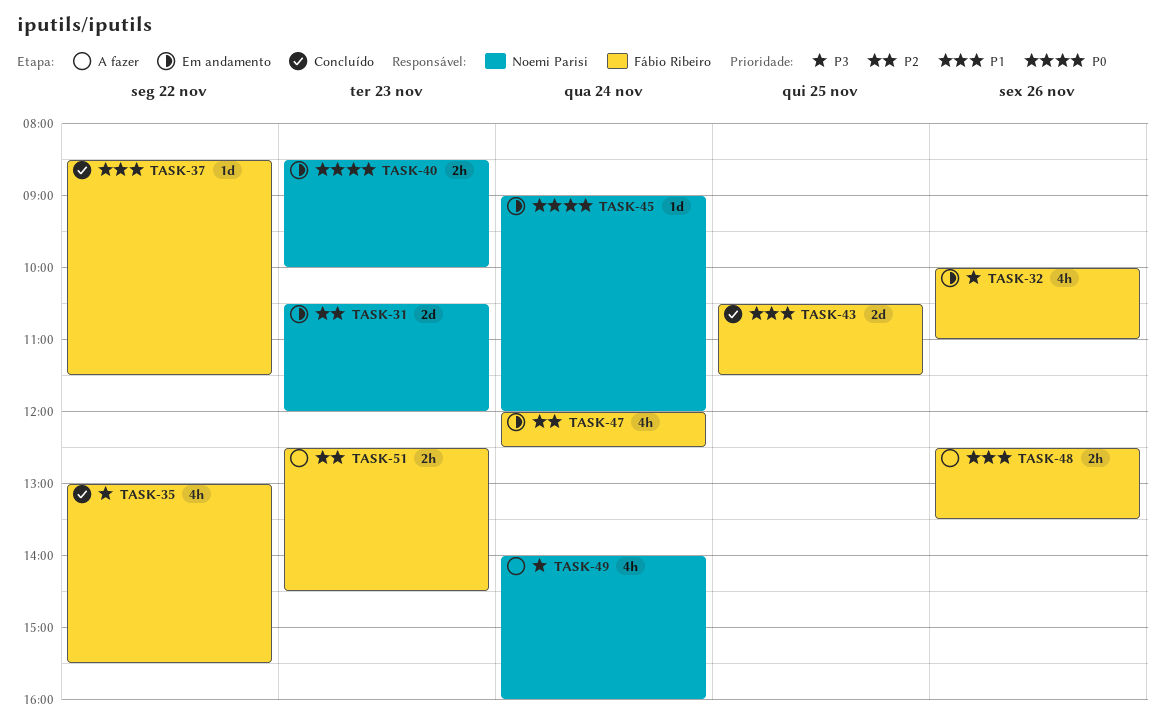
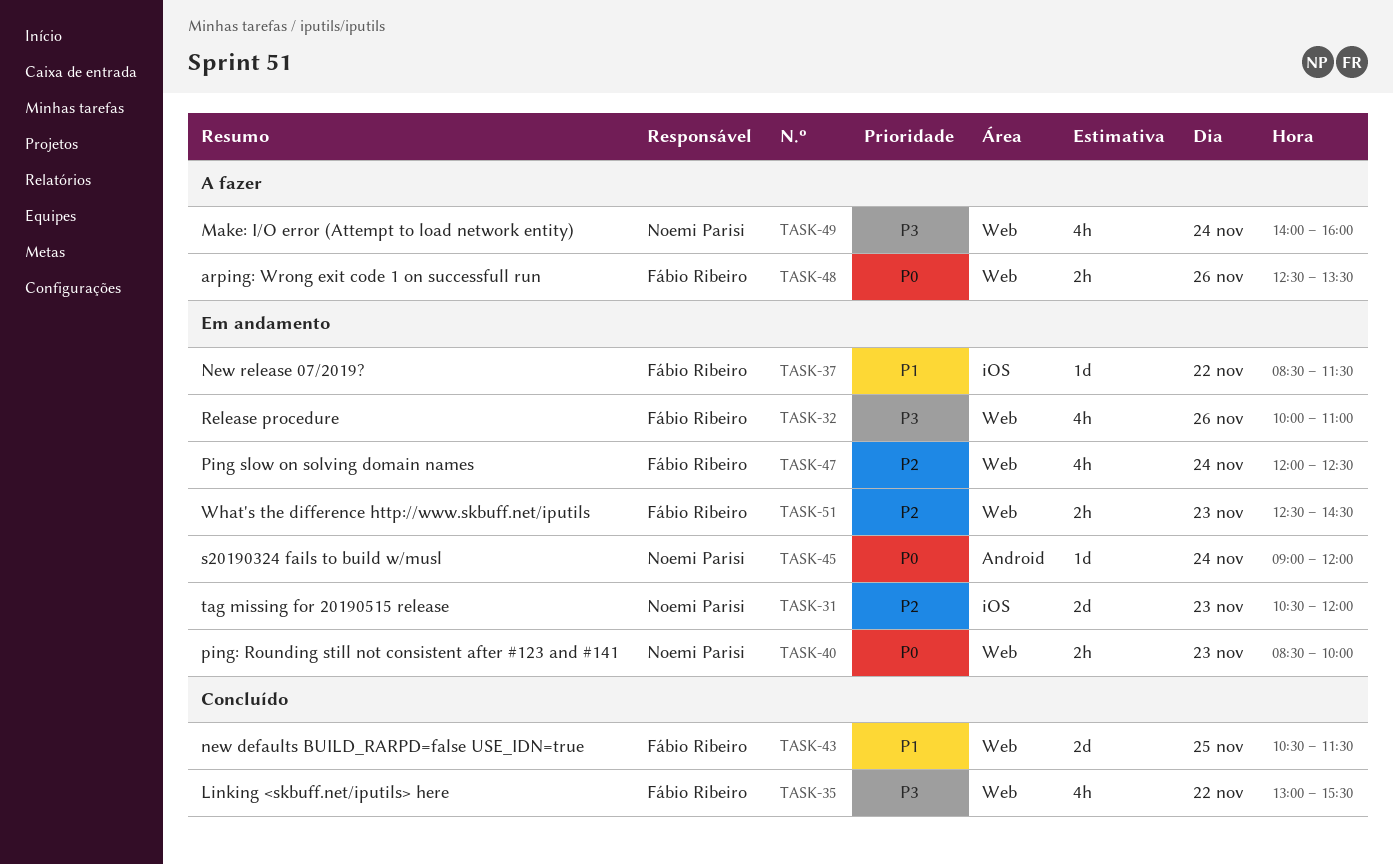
TASK-37, status: Concluído -> Em andamento
TASK-48, priority: P1 -> P0
TASK-51, status: A fazer -> Em andamento

